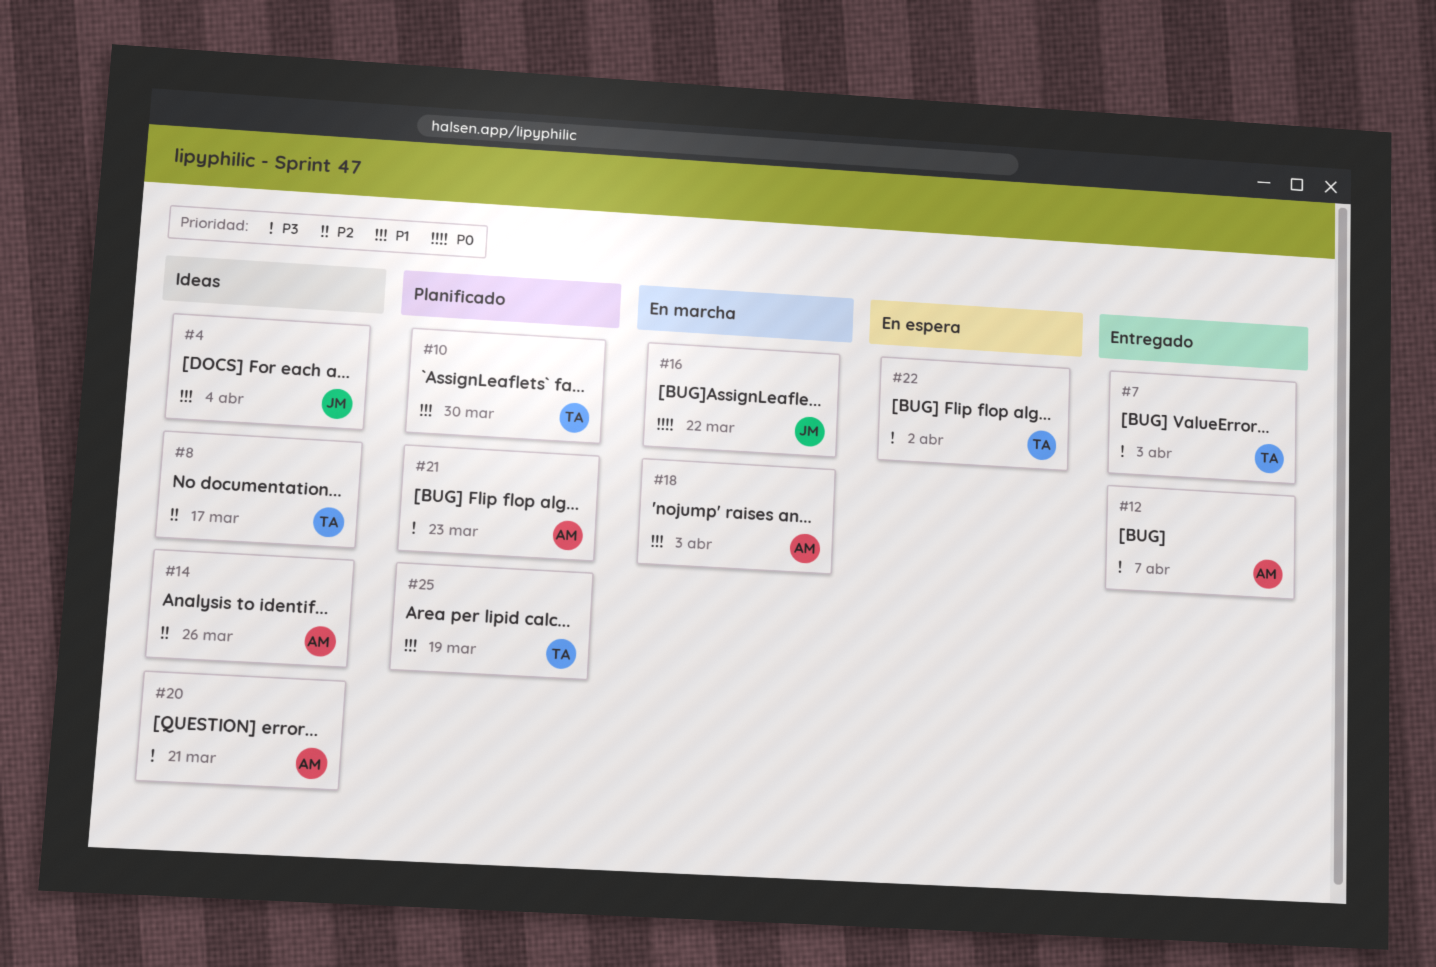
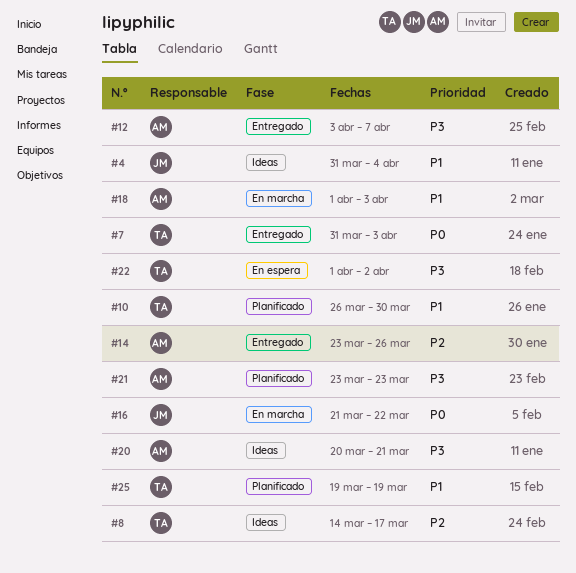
#7, priority: P3 -> P0
#14, status: Ideas -> Entregado

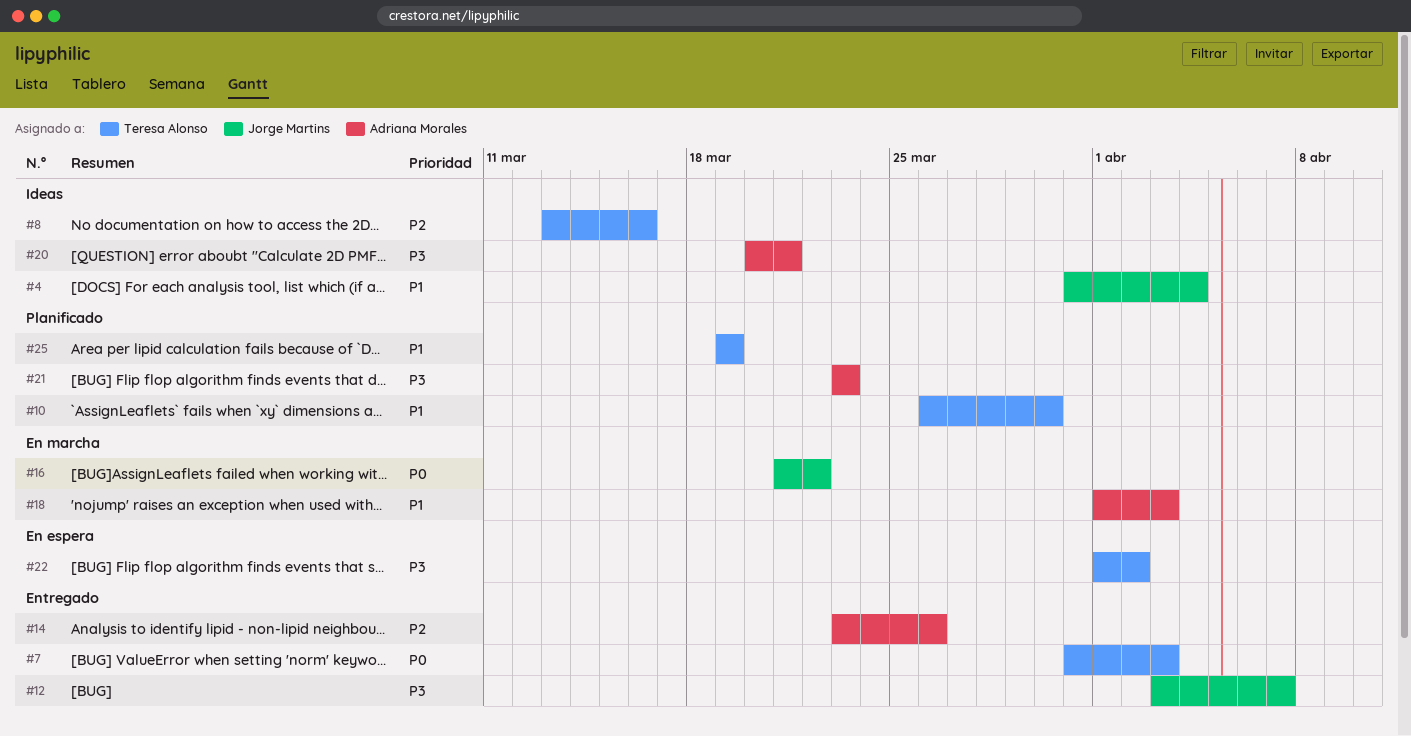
#8, start: Mar 14 -> Mar 13
#8, due: Mar 17 -> Mar 16
#12, owner: Adriana Morales -> Jorge Martins

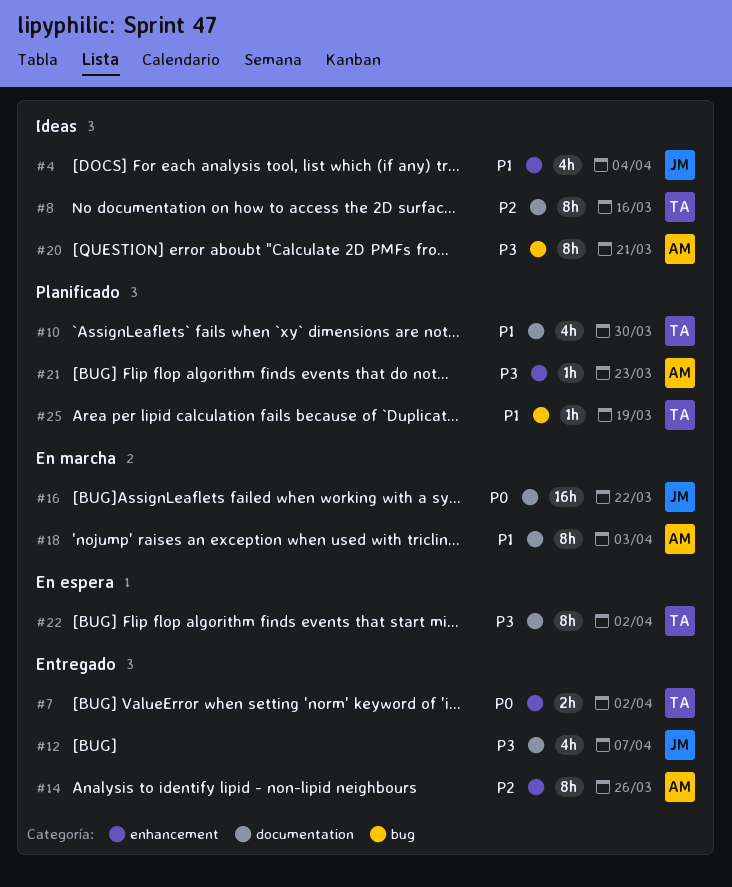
#7, due: Apr 3 -> Apr 2

